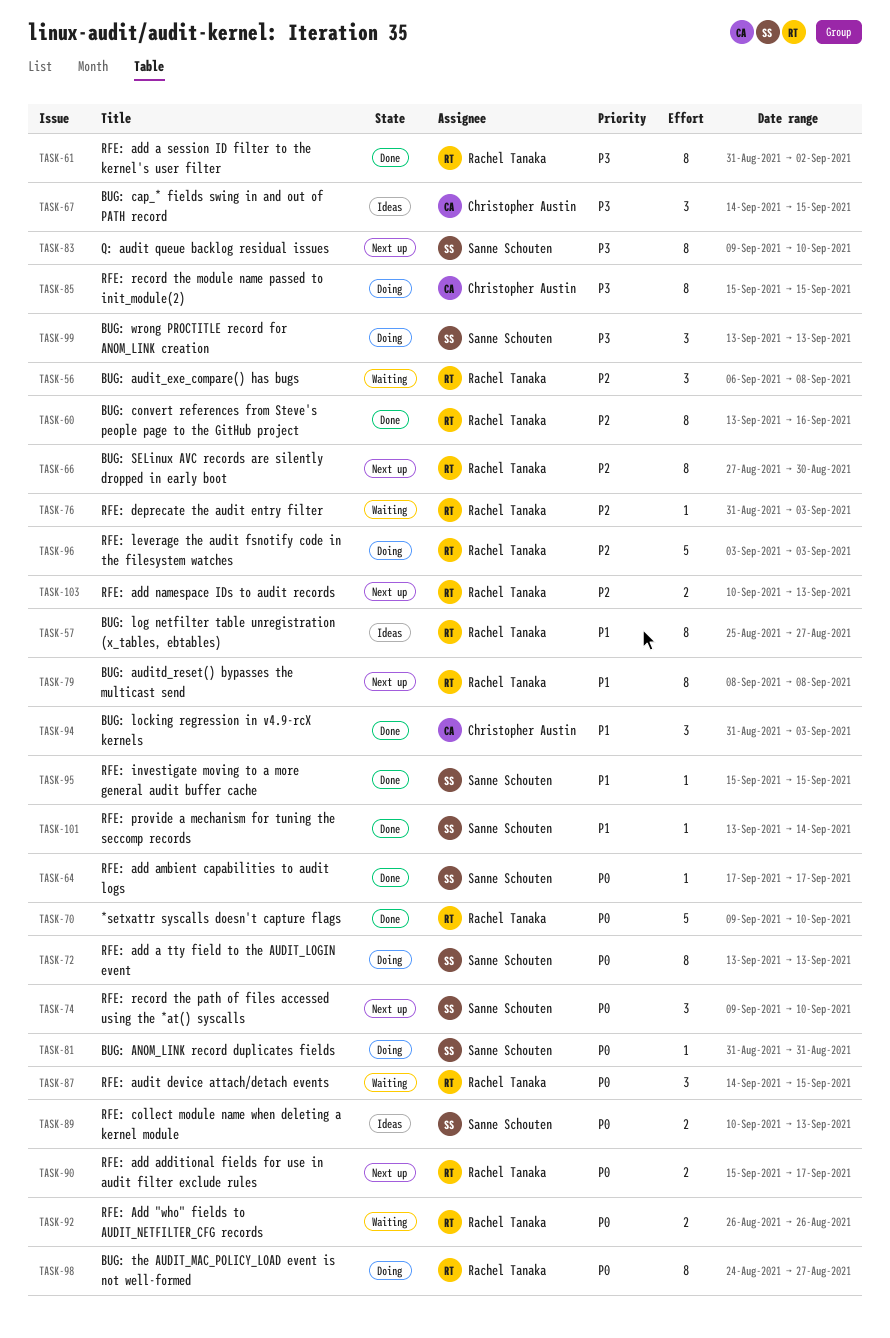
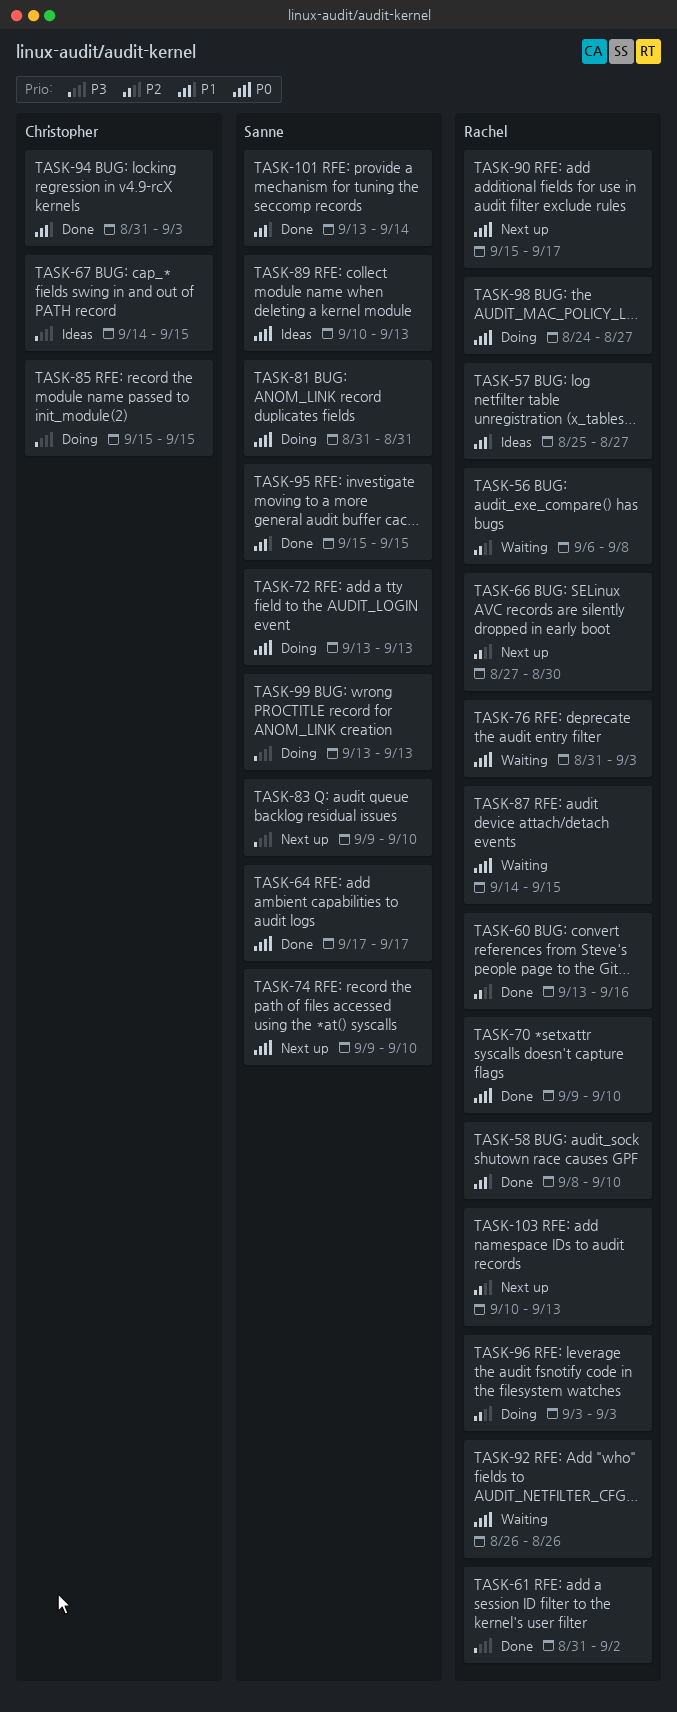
TASK-58: none -> present
TASK-76, priority: P2 -> P0
TASK-79: present -> none

